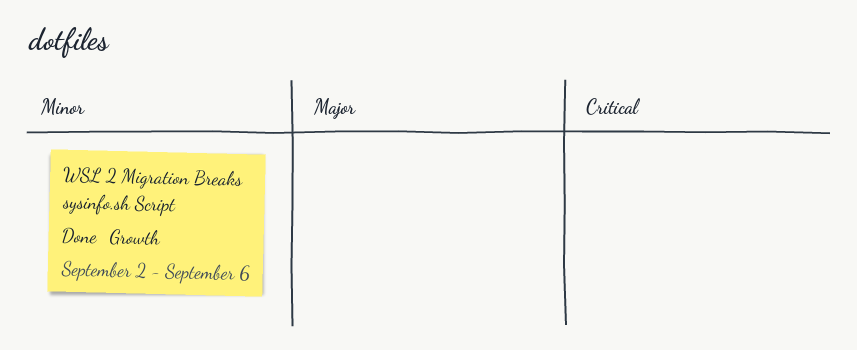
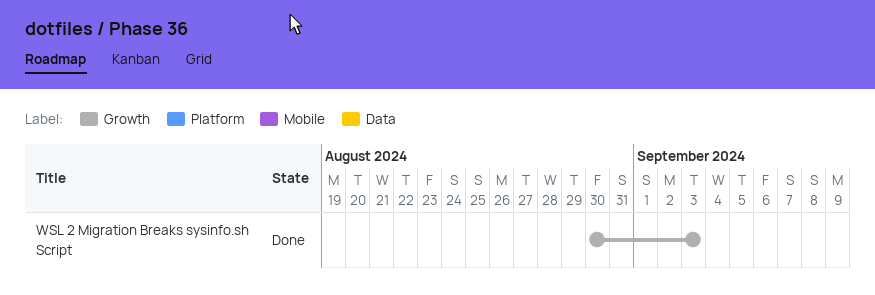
WSL 2 Migration Breaks sysinfo.sh Script, start: Sep 2 -> Aug 30
WSL 2 Migration Breaks sysinfo.sh Script, due: Sep 6 -> Sep 3

